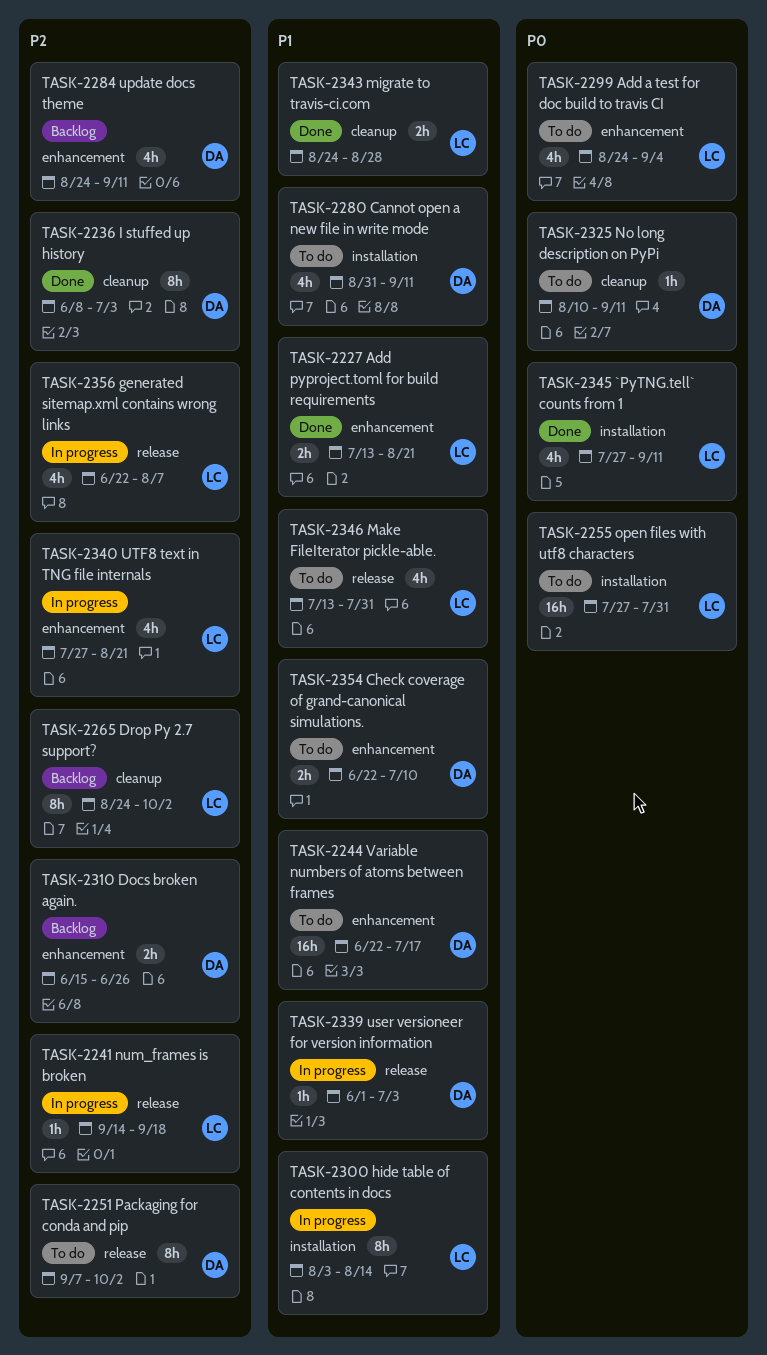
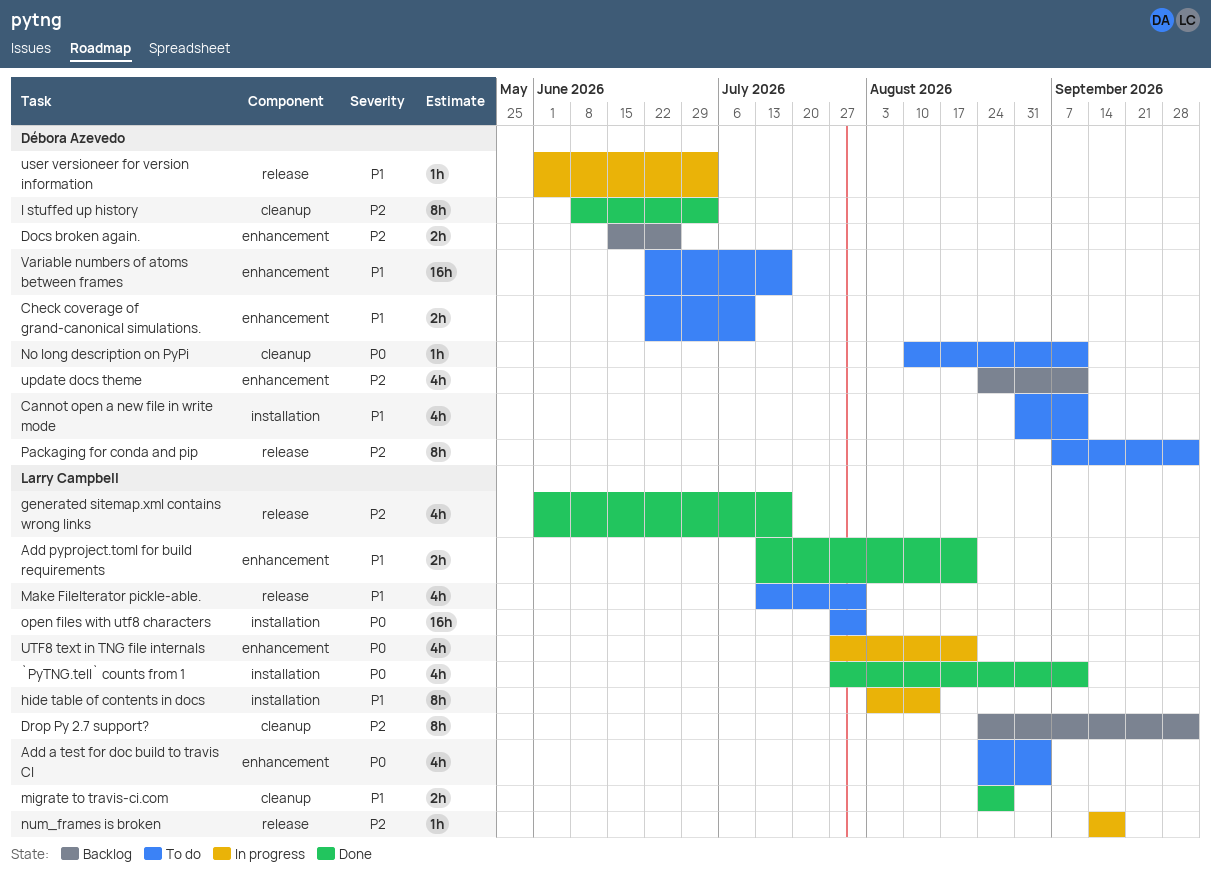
generated sitemap.xml contains wrong links, status: In progress -> Done
generated sitemap.xml contains wrong links, start: Jun 22 -> Jun 1
generated sitemap.xml contains wrong links, due: Aug 7 -> Jul 17
UTF8 text in TNG file internals, priority: P2 -> P0

